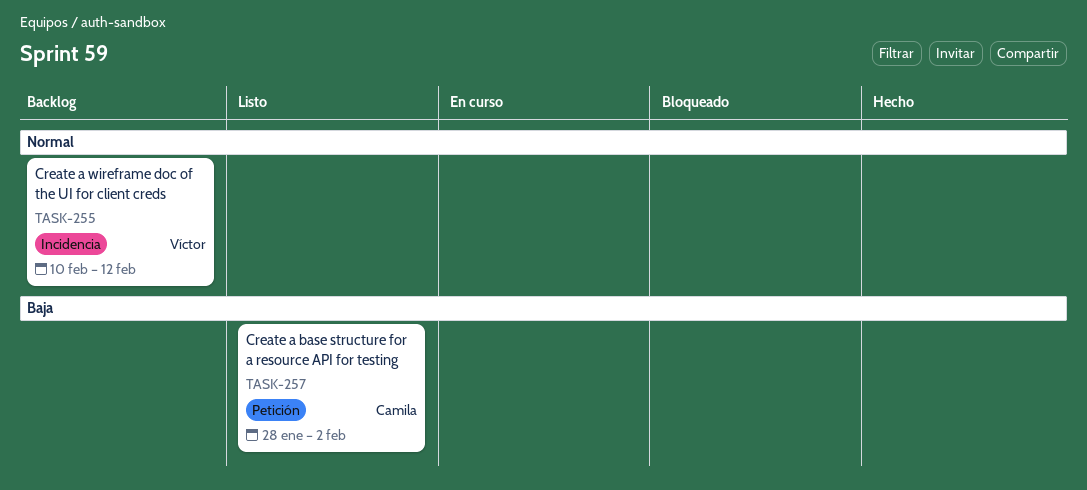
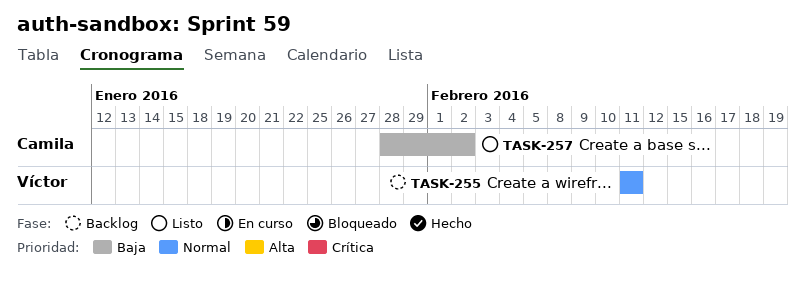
TASK-255, start: Feb 10 -> Feb 11
TASK-255, due: Feb 12 -> Feb 11

